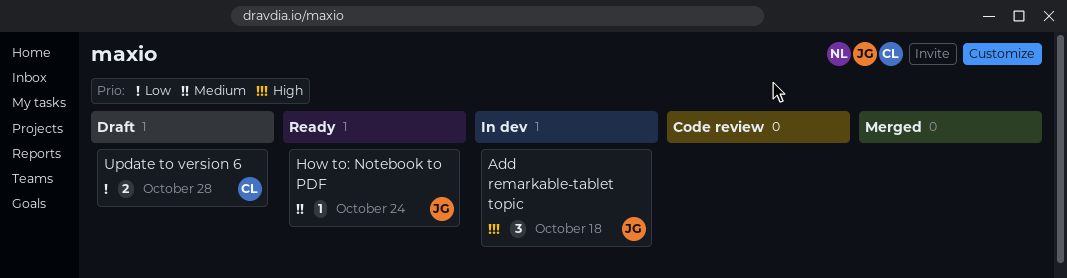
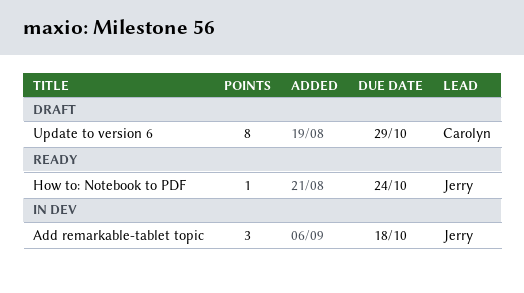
Update to version 6, estimate: 2 -> 8
Update to version 6, due: Oct 28 -> Oct 29

